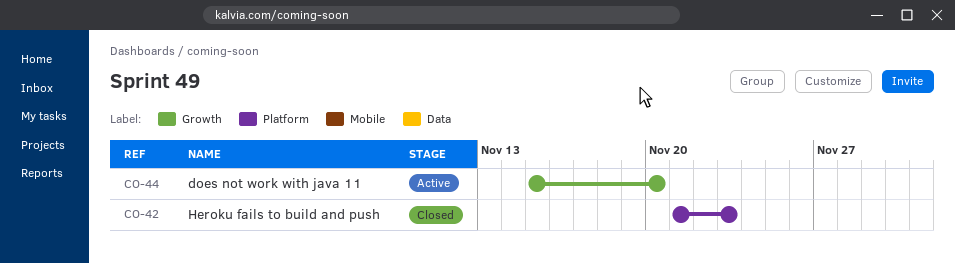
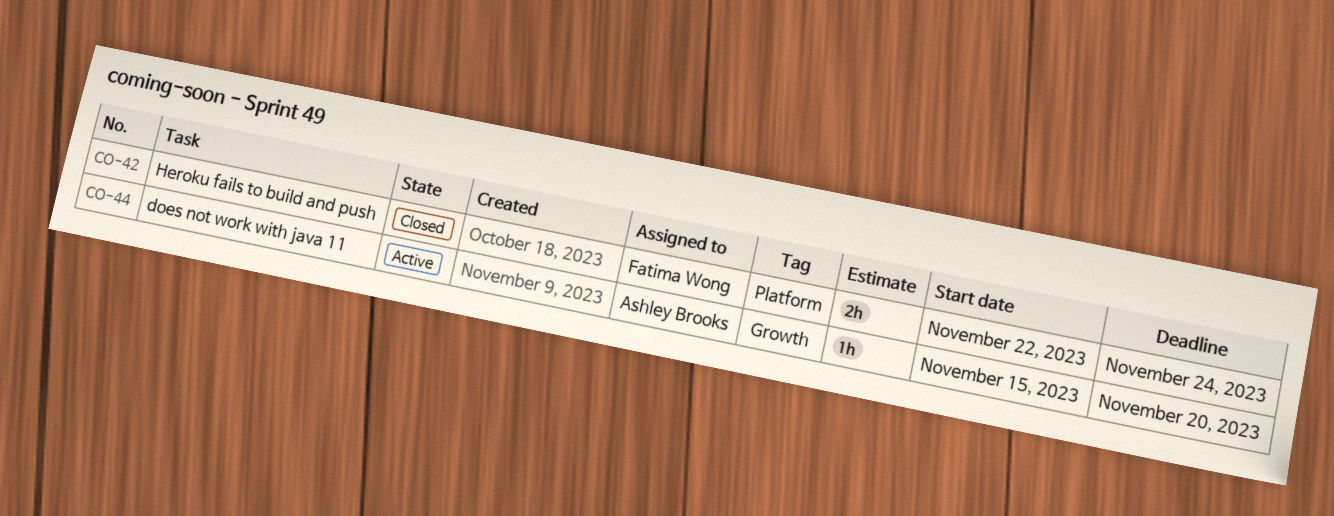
CO-42, start: Nov 21 -> Nov 22
CO-42, due: Nov 23 -> Nov 24

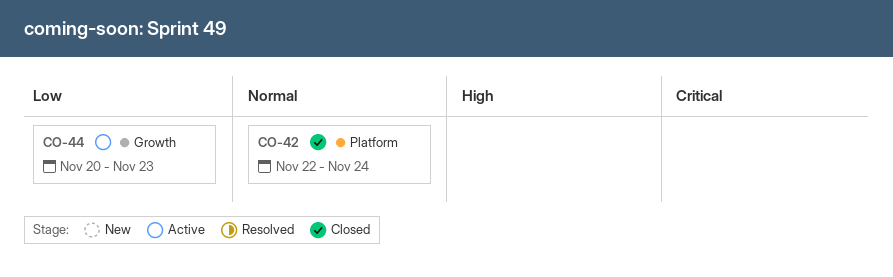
CO-44, start: Nov 15 -> Nov 20
CO-44, due: Nov 20 -> Nov 23

